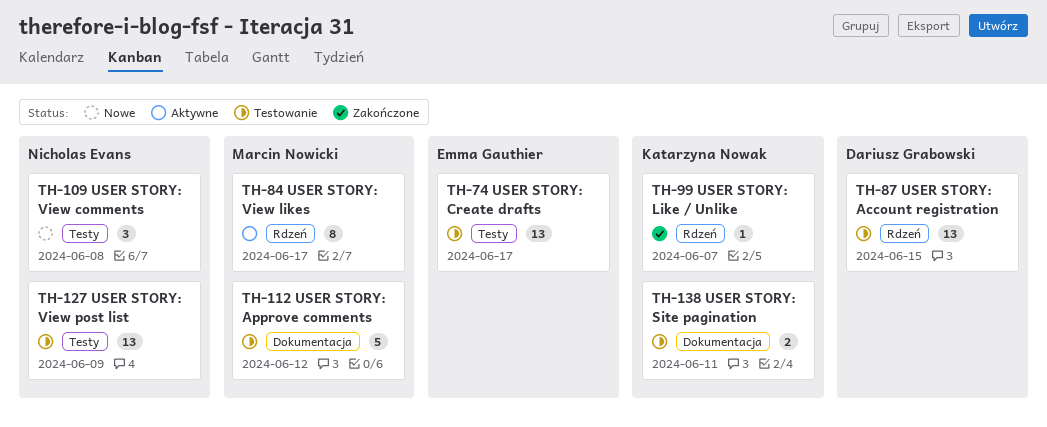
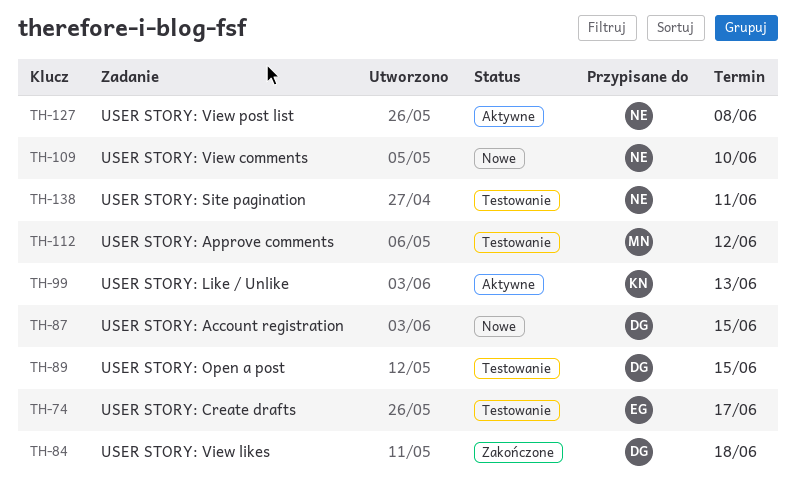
TH-84, status: Aktywne -> Zakończone
TH-84, owner: Marcin Nowicki -> Dariusz Grabowski
TH-84, due: Jun 17 -> Jun 18
TH-87, status: Testowanie -> Nowe
TH-89: none -> present
TH-99, status: Zakończone -> Aktywne
TH-99, due: Jun 7 -> Jun 13
TH-109, due: Jun 8 -> Jun 10
TH-127, status: Testowanie -> Aktywne
TH-127, due: Jun 9 -> Jun 8
TH-138, owner: Katarzyna Nowak -> Nicholas Evans

